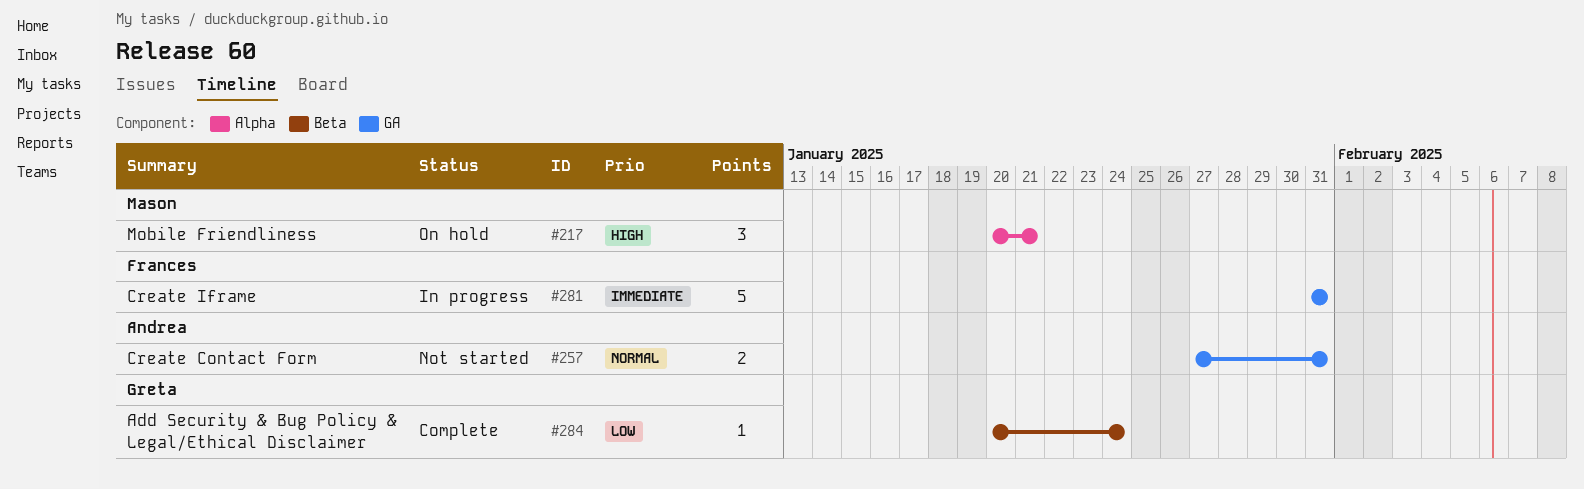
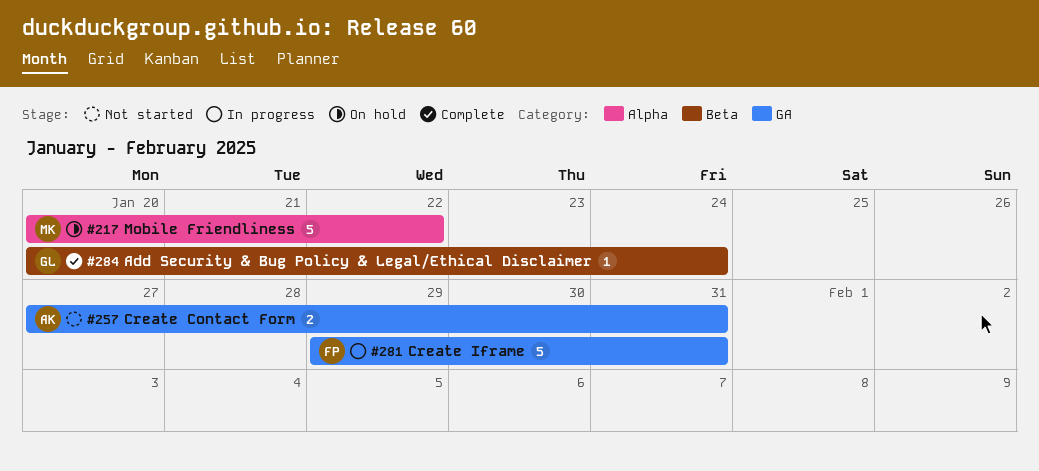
#217, estimate: 3 -> 5
#217, due: Jan 21 -> Jan 22
#281, start: Jan 31 -> Jan 29

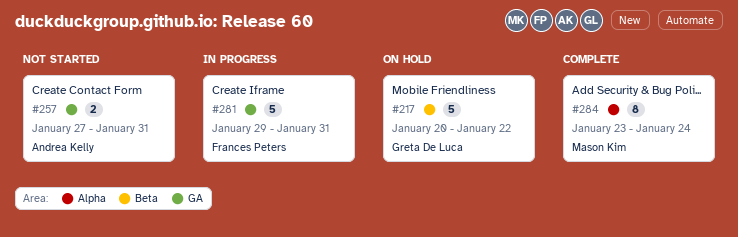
#217, owner: Mason Kim -> Greta De Luca
#217, label: Alpha -> Beta
#284, owner: Greta De Luca -> Mason Kim
#284, label: Beta -> Alpha
#284, estimate: 1 -> 8
#284, start: Jan 20 -> Jan 23

